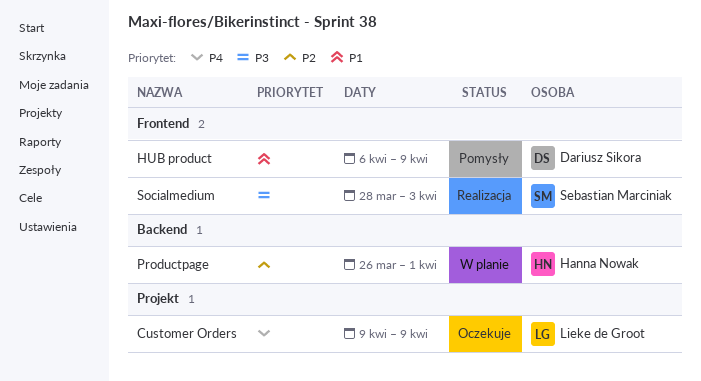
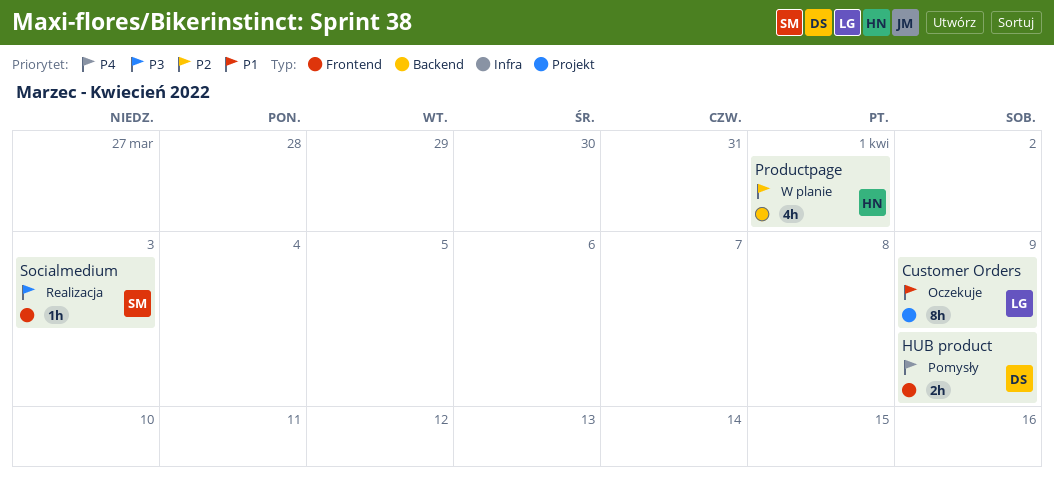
Customer Orders, priority: P4 -> P1
HUB product, priority: P1 -> P4

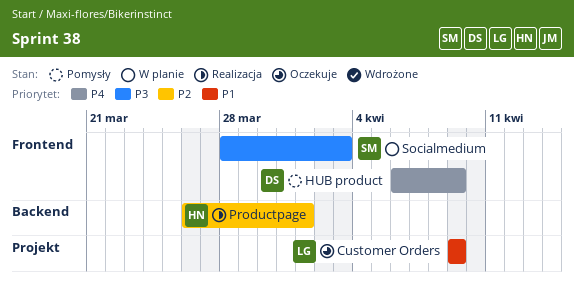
Productpage, status: W planie -> Realizacja
Socialmedium, status: Realizacja -> W planie

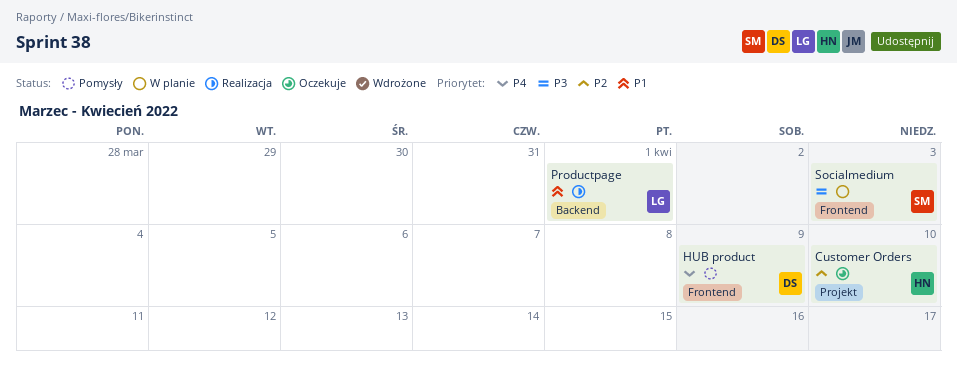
Customer Orders, owner: LG -> HN
Customer Orders, priority: P1 -> P2
Customer Orders, due: Apr 9 -> Apr 10
Productpage, owner: HN -> LG
Productpage, priority: P2 -> P1

